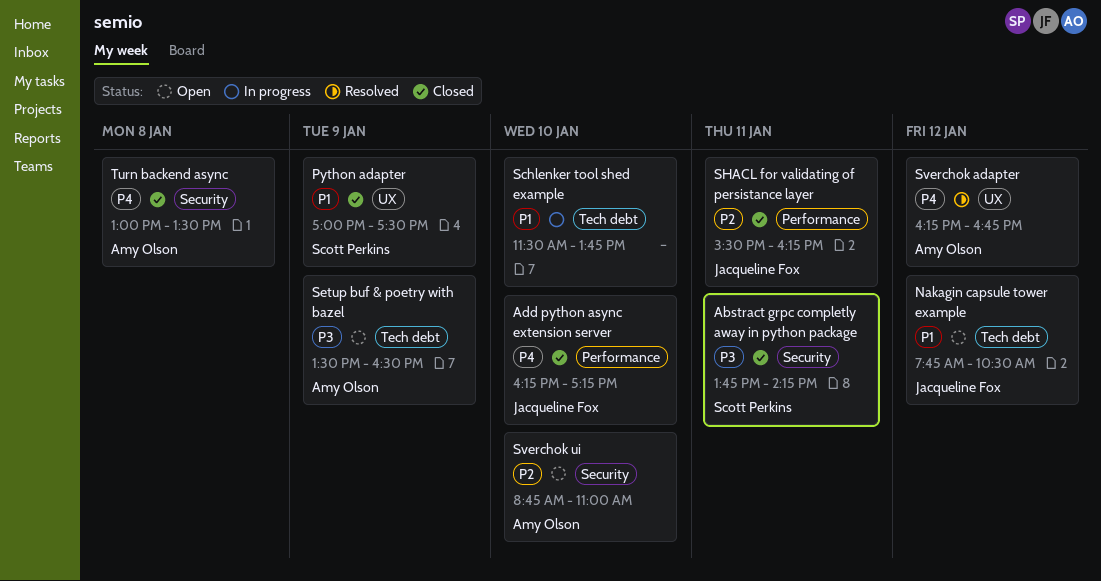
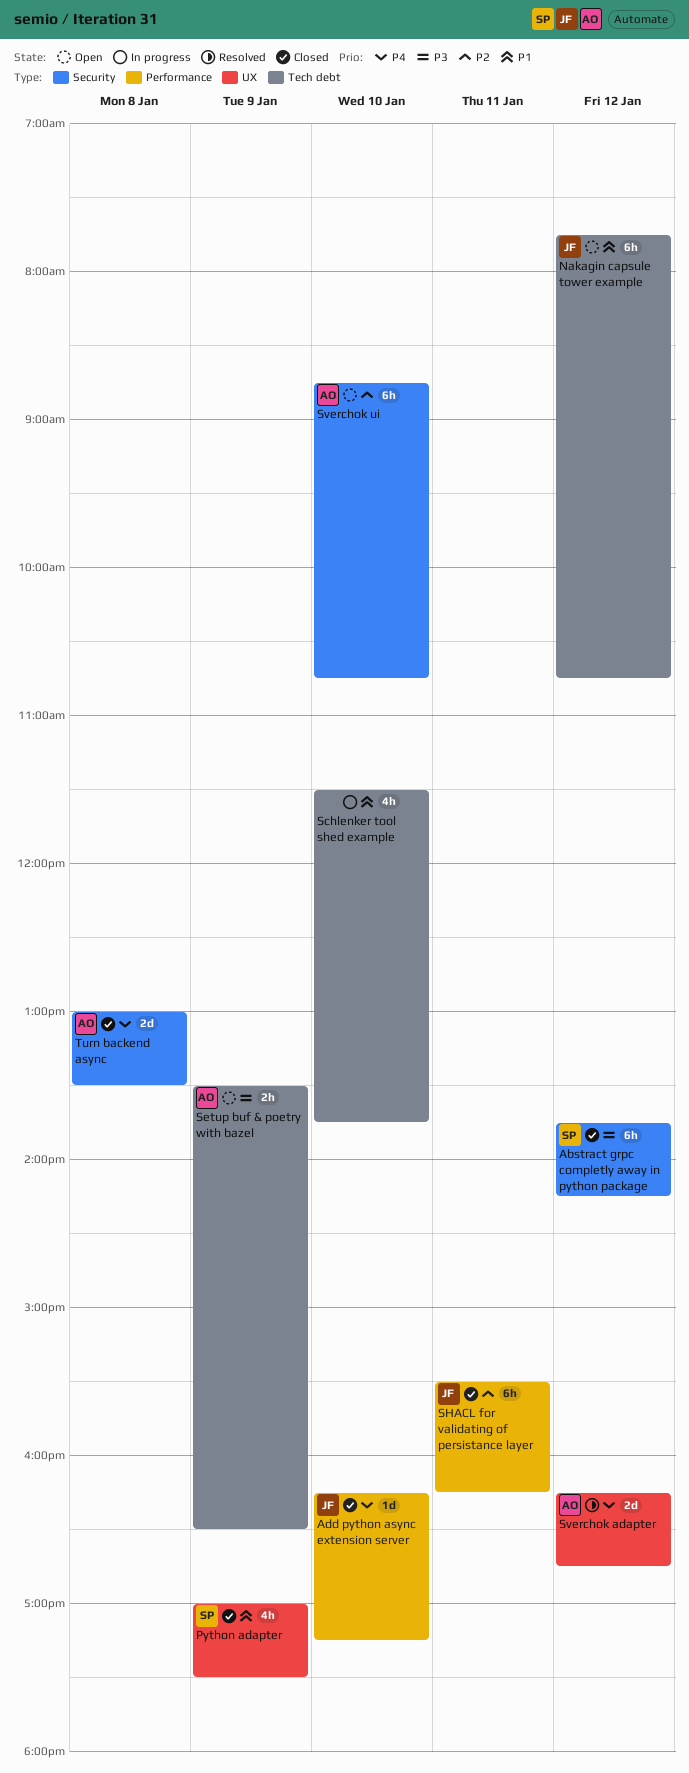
Abstract grpc completly away in python package, day: Jan 11 -> Jan 12
Nakagin capsule tower example, ends: 10:30 -> 10:45
Sverchok ui, ends: 11:00 -> 10:45

